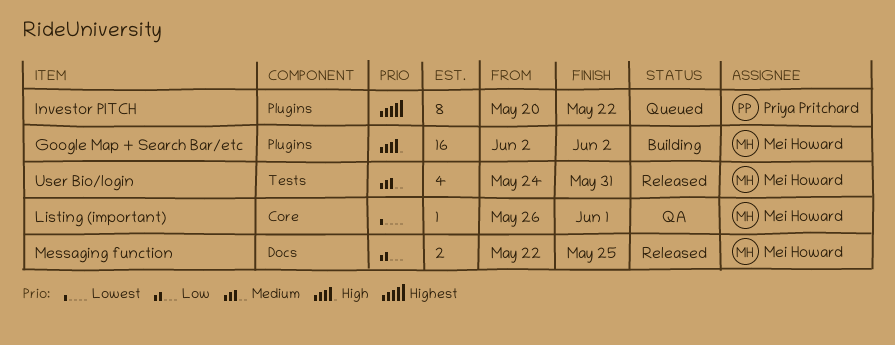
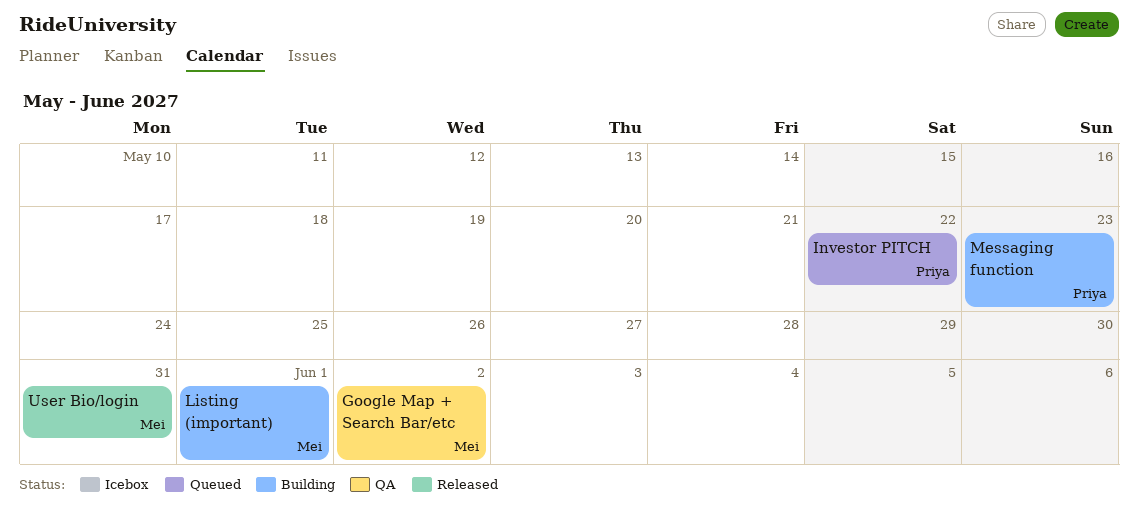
Google Map + Search Bar/etc, status: Building -> QA
Listing (important), status: QA -> Building
Messaging function, status: Released -> Building
Messaging function, owner: Mei Howard -> Priya Pritchard
Messaging function, due: May 25 -> May 23

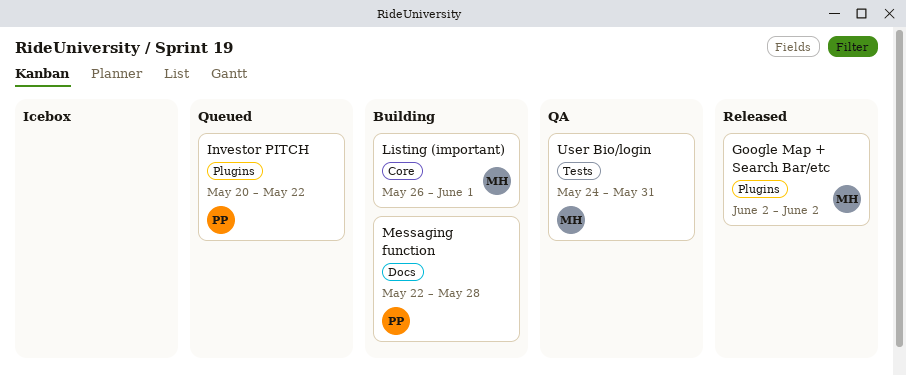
Google Map + Search Bar/etc, status: QA -> Released
Messaging function, due: May 23 -> May 28
User Bio/login, status: Released -> QA

